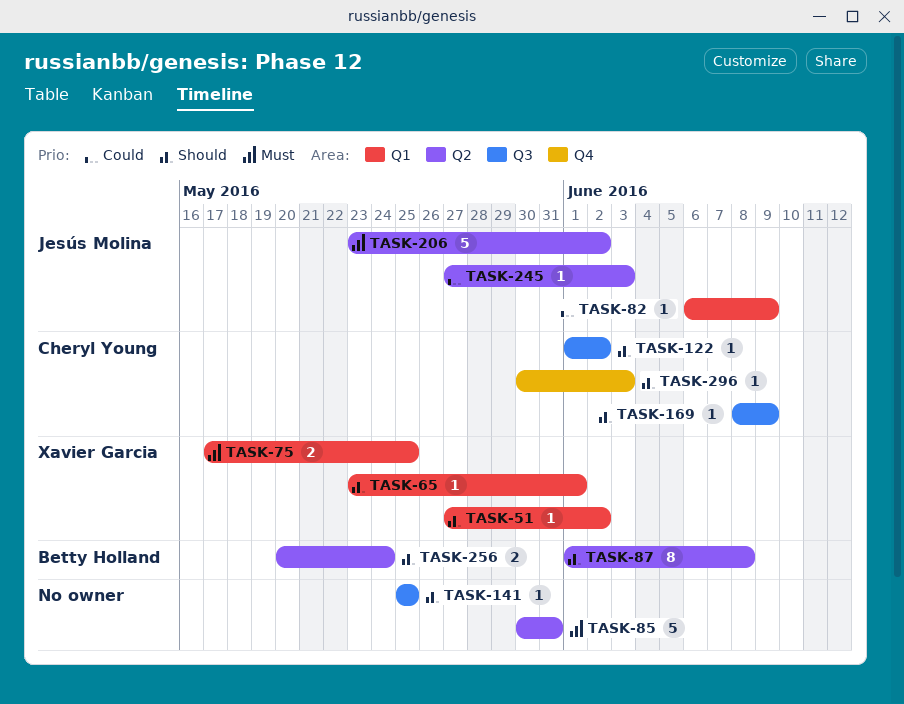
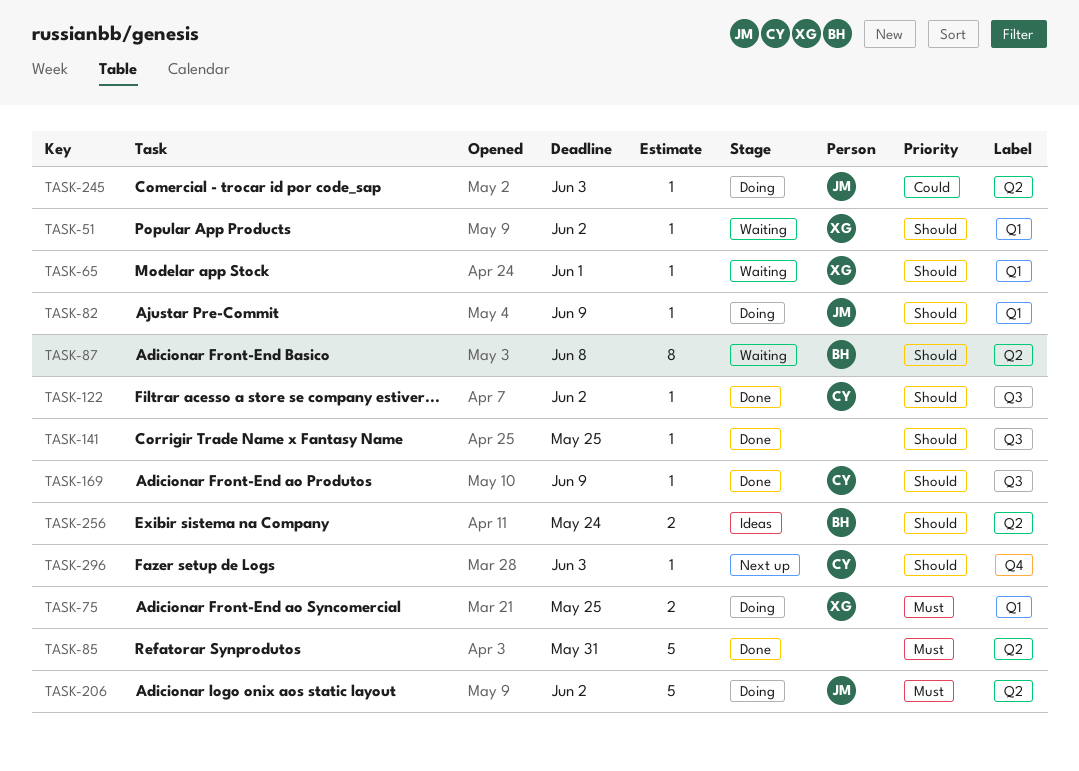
TASK-82, priority: Could -> Should

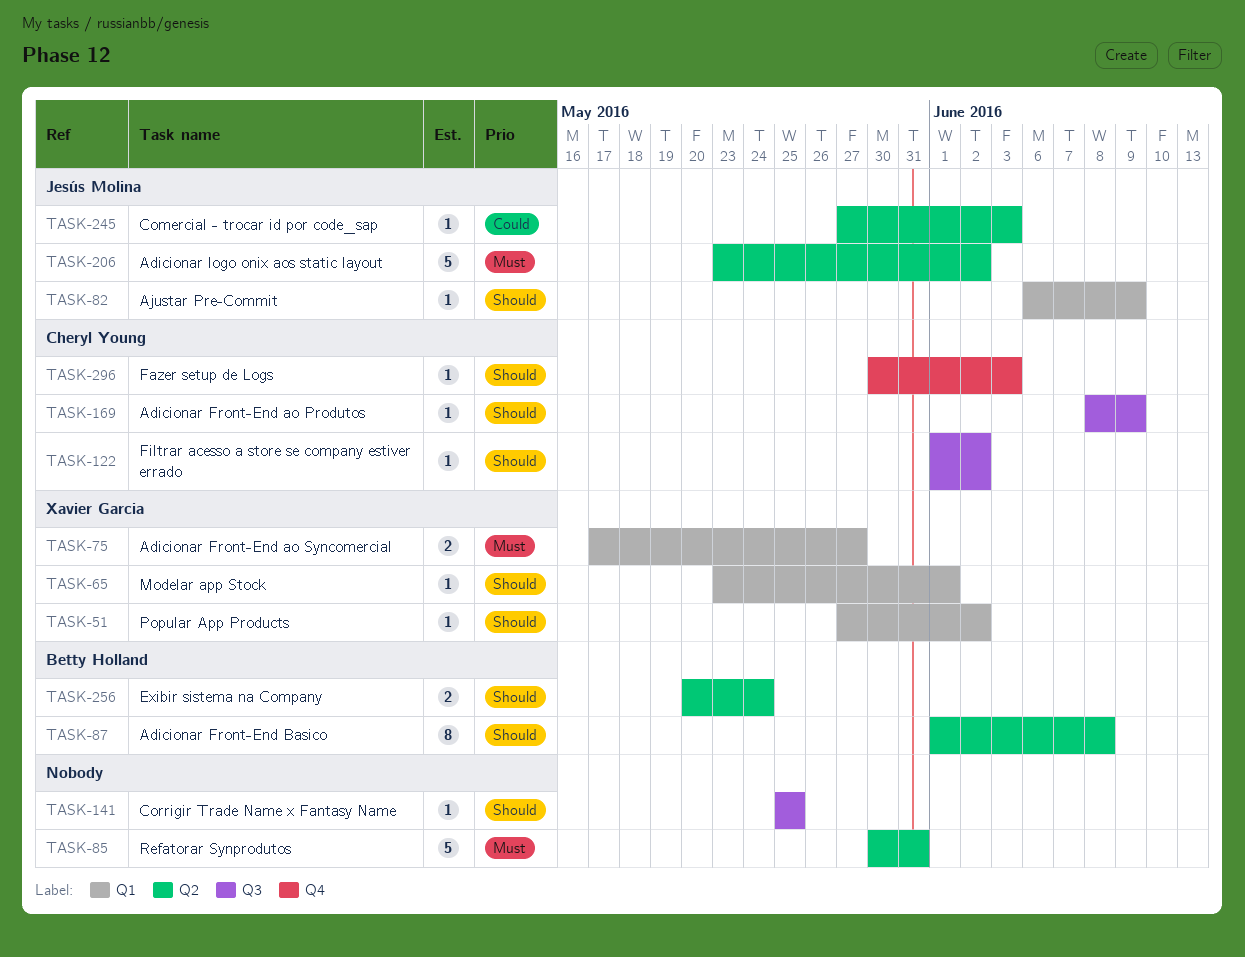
TASK-75, due: May 25 -> May 27

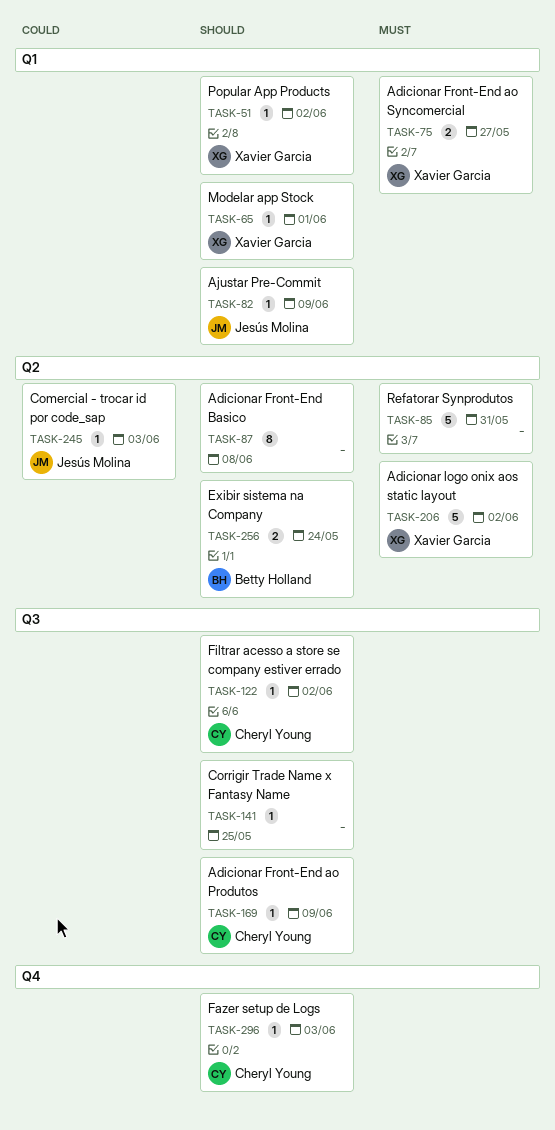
TASK-87, owner: Betty Holland -> none
TASK-206, owner: Jesús Molina -> Xavier Garcia

